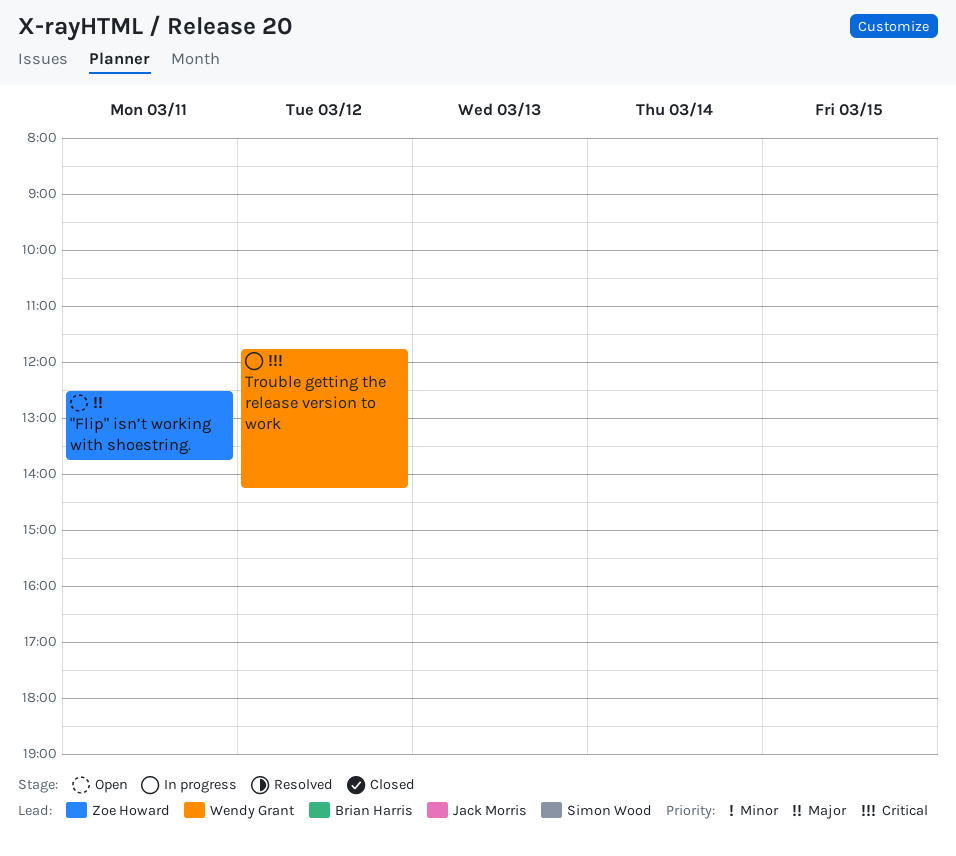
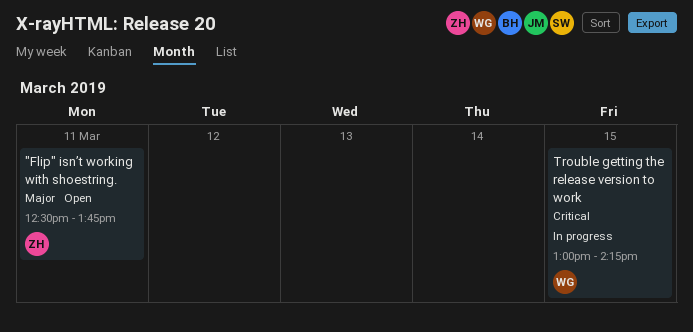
Trouble getting the release version to work, day: Mar 12 -> Mar 15
Trouble getting the release version to work, begins: 11:45 -> 13:00

